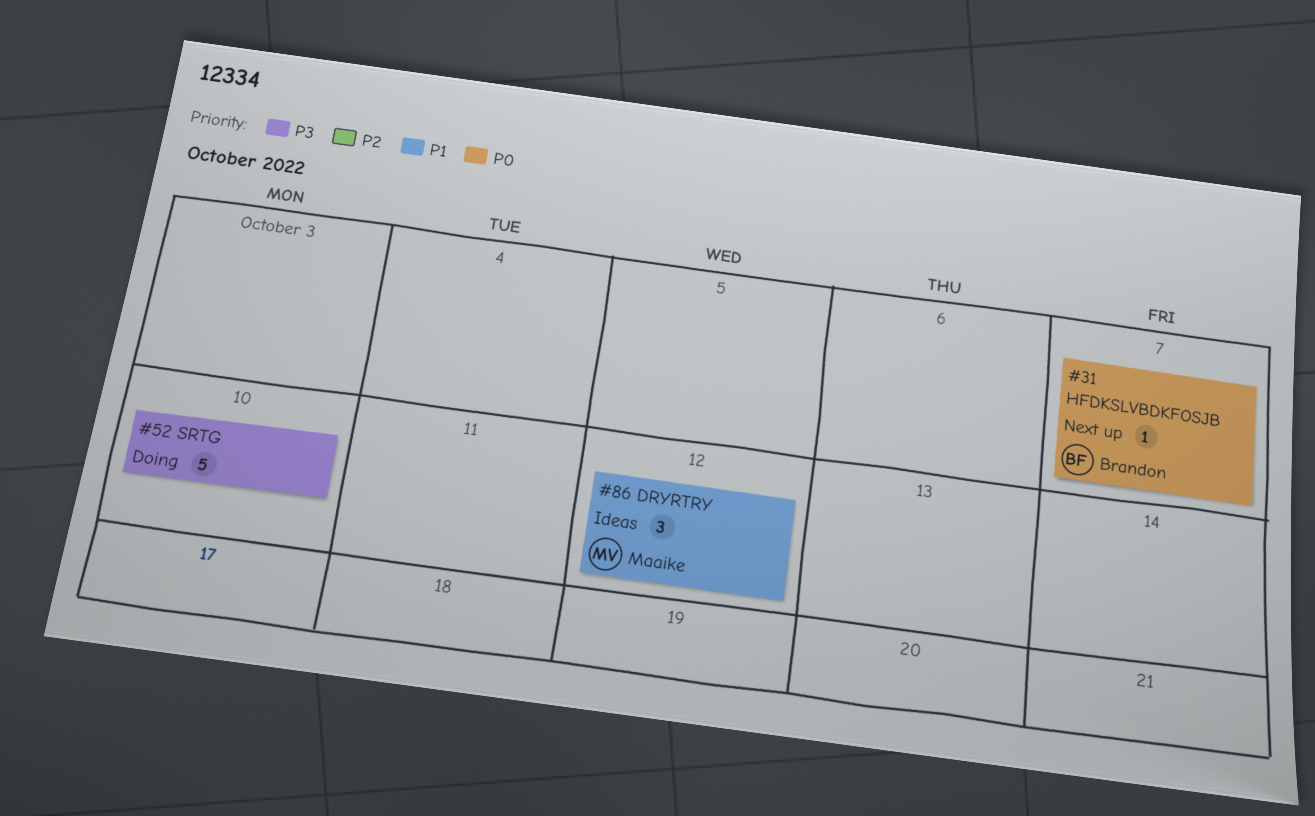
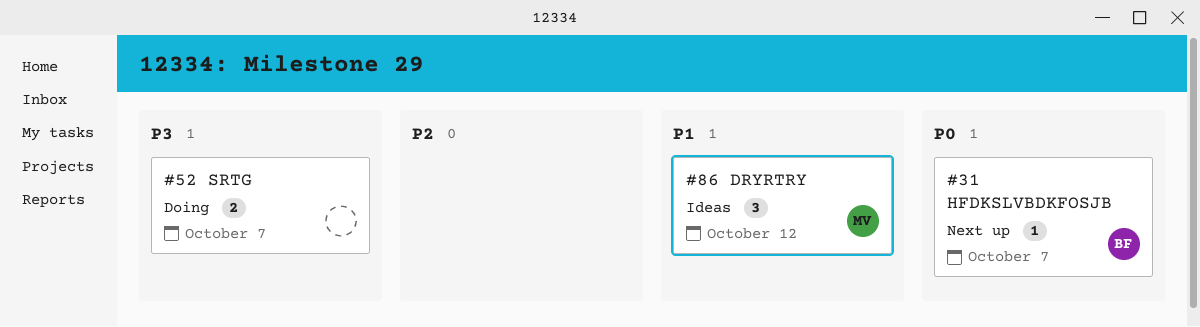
#52, estimate: 5 -> 2
#52, due: Oct 10 -> Oct 7

